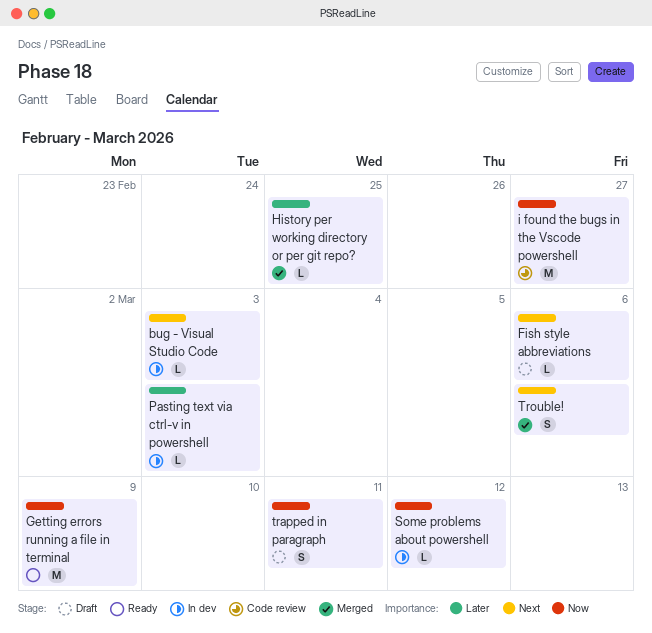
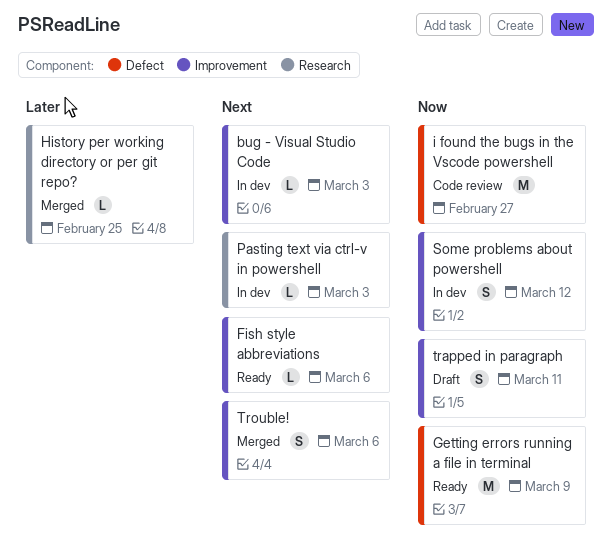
Fish style abbreviations, status: Draft -> Ready
Pasting text via ctrl-v in powershell, priority: Later -> Next
Some problems about powershell, estimate: L -> S

